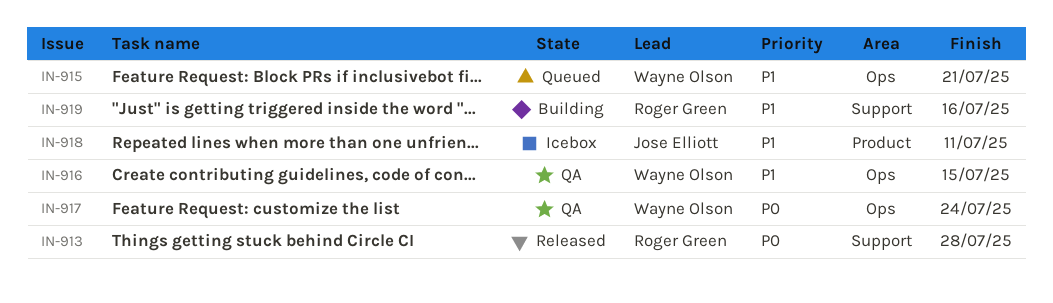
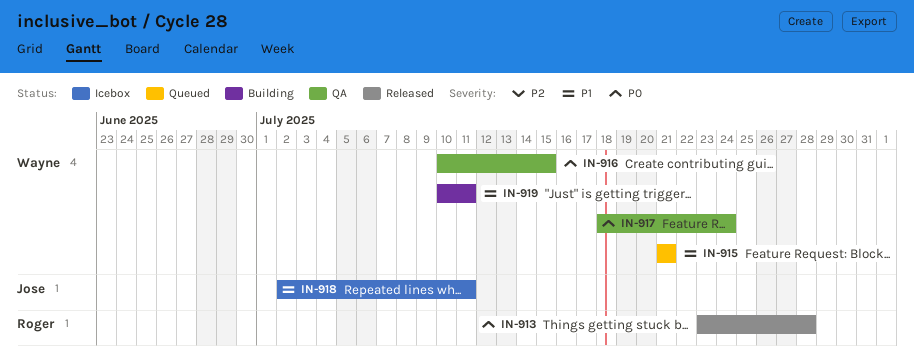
IN-916, priority: P1 -> P0
IN-919, owner: Roger Green -> Wayne Olson
IN-919, due: Jul 16 -> Jul 11

